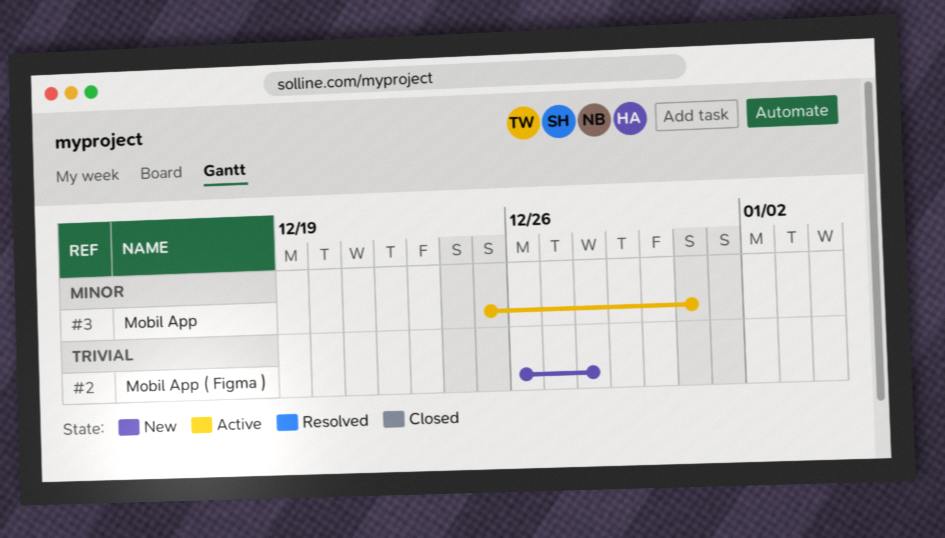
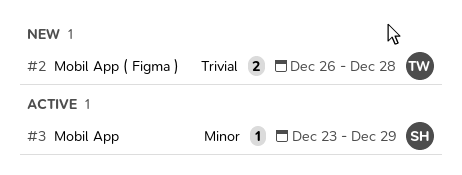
#3, start: Dec 25 -> Dec 23
#3, due: Dec 31 -> Dec 29

